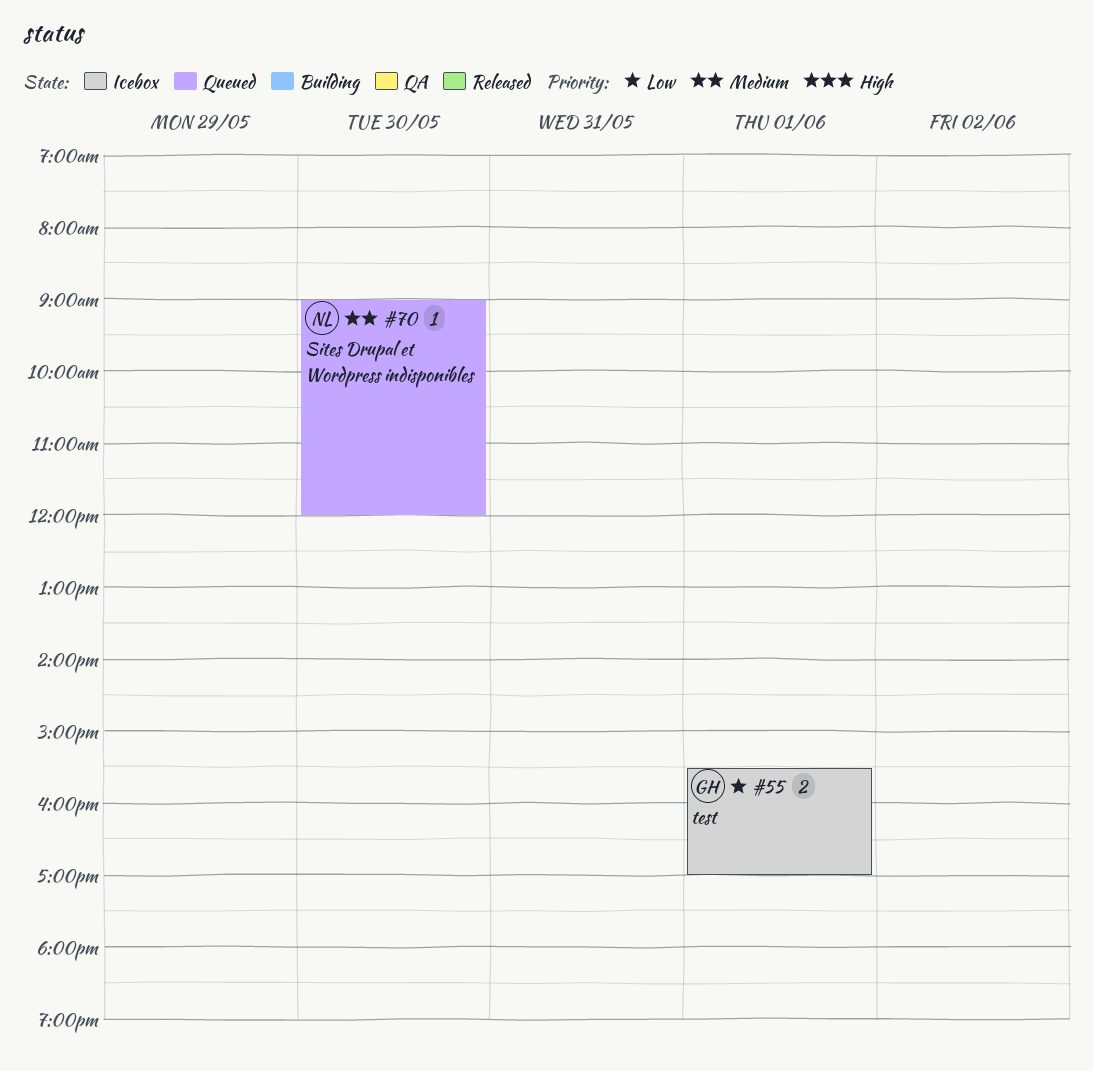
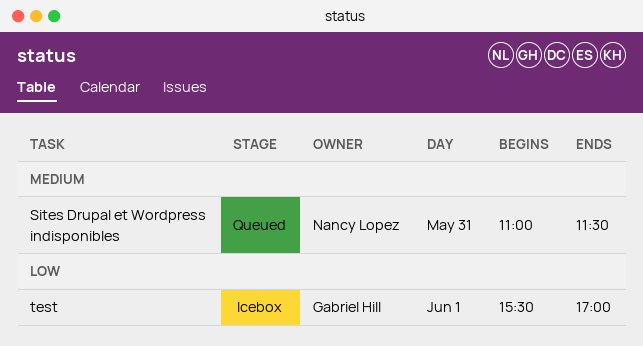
Sites Drupal et Wordpress indisponibles, day: May 30 -> May 31
Sites Drupal et Wordpress indisponibles, begins: 09:00 -> 11:00
Sites Drupal et Wordpress indisponibles, ends: 12:00 -> 11:30

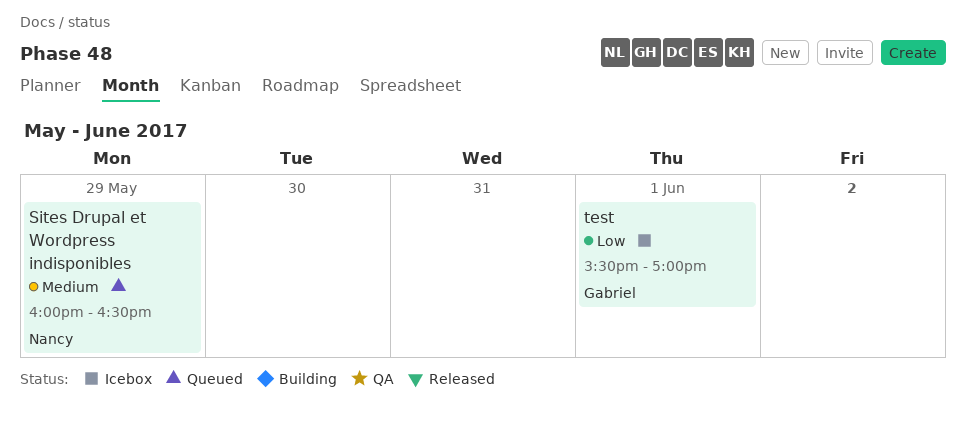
Sites Drupal et Wordpress indisponibles, day: May 31 -> May 29
Sites Drupal et Wordpress indisponibles, begins: 11:00 -> 16:00
Sites Drupal et Wordpress indisponibles, ends: 11:30 -> 16:30

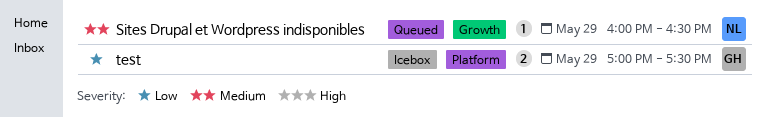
test, day: Jun 1 -> May 29
test, begins: 15:30 -> 17:00
test, ends: 17:00 -> 17:30

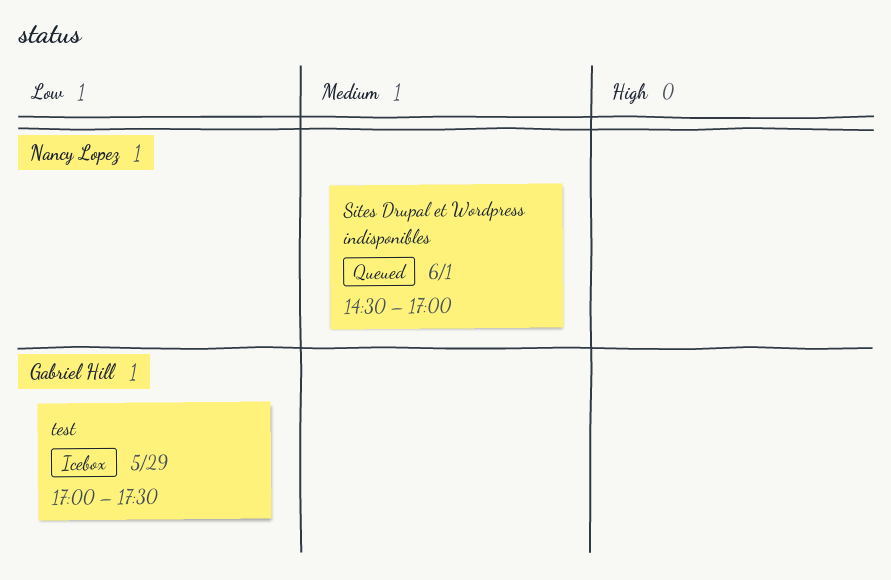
Sites Drupal et Wordpress indisponibles, day: May 29 -> Jun 1
Sites Drupal et Wordpress indisponibles, begins: 16:00 -> 14:30
Sites Drupal et Wordpress indisponibles, ends: 16:30 -> 17:00

